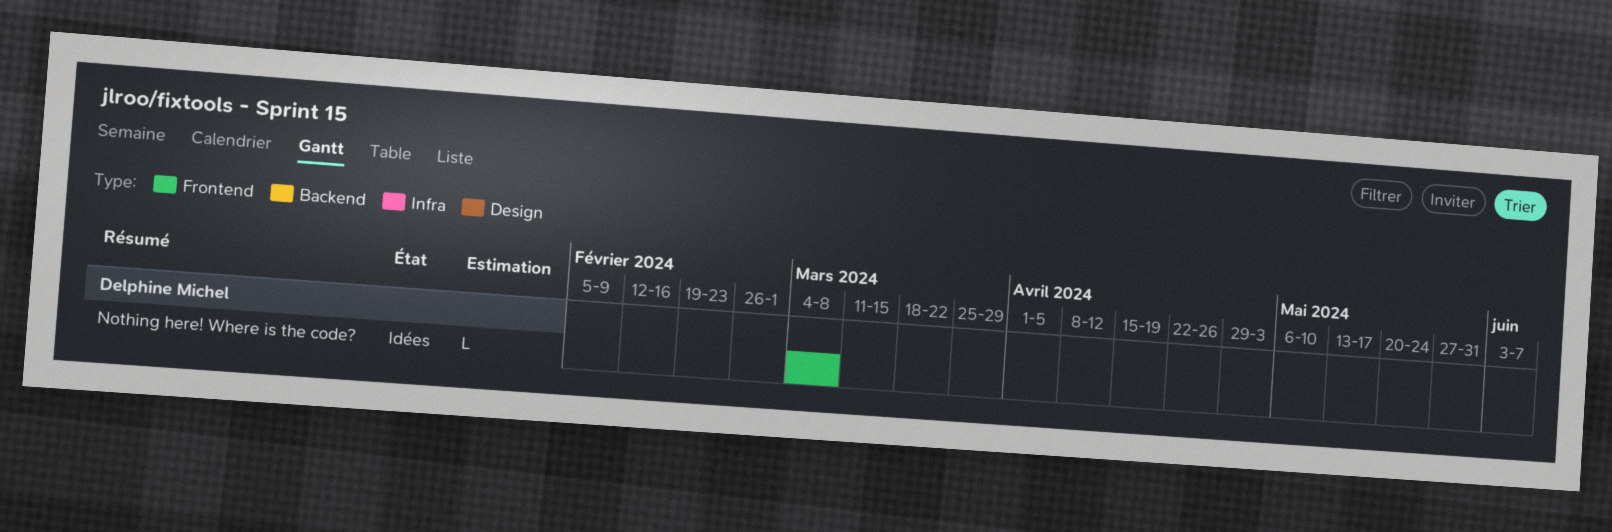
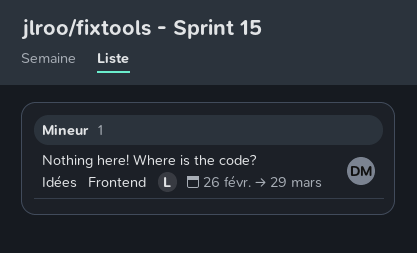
Nothing here! Where is the code?, start: Mar 4 -> Feb 26
Nothing here! Where is the code?, due: Mar 8 -> Mar 29

